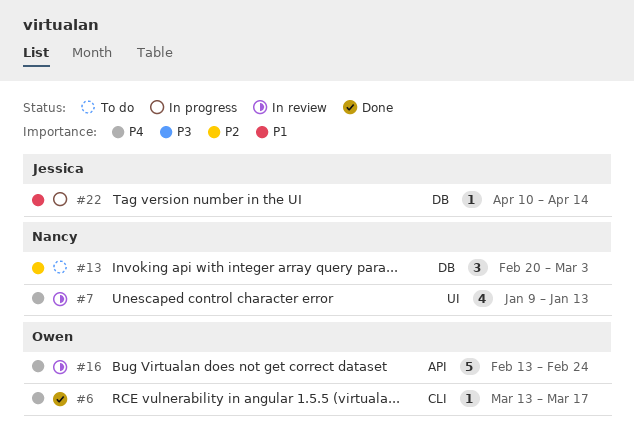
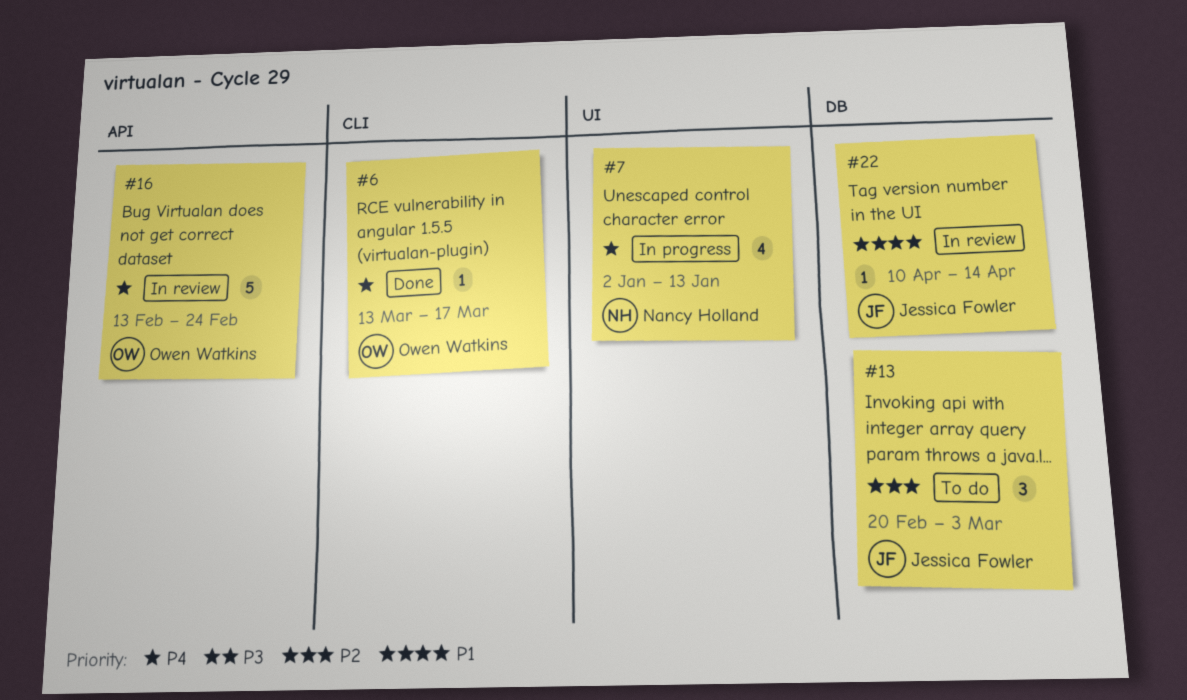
#7, status: In review -> In progress
#7, start: Jan 9 -> Jan 2
#13, owner: Nancy Holland -> Jessica Fowler
#22, status: In progress -> In review

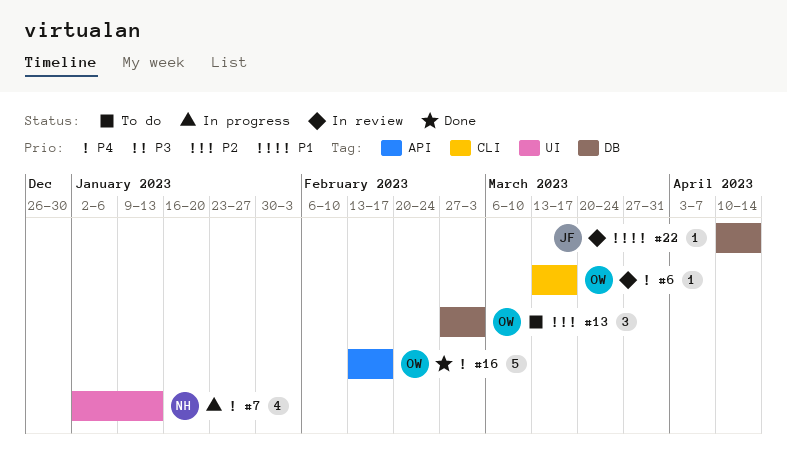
#6, status: Done -> In review
#13, owner: Jessica Fowler -> Owen Watkins
#13, start: Feb 20 -> Feb 27
#16, status: In review -> Done
#16, due: Feb 24 -> Feb 17

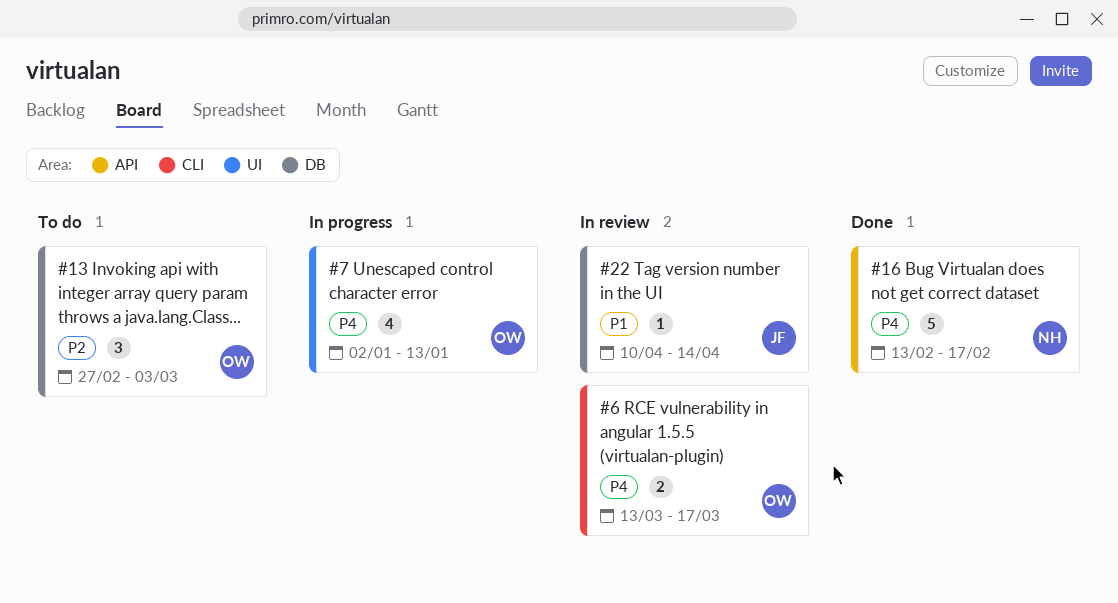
#6, estimate: 1 -> 2
#7, owner: NH -> OW
#16, owner: OW -> NH

